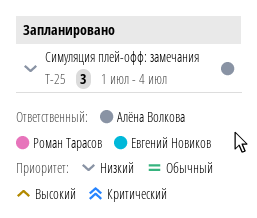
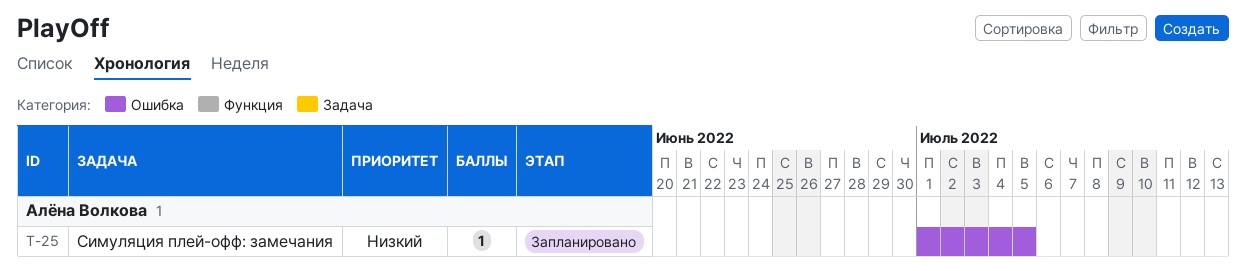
T-25, estimate: 3 -> 1
T-25, due: Jul 4 -> Jul 5

